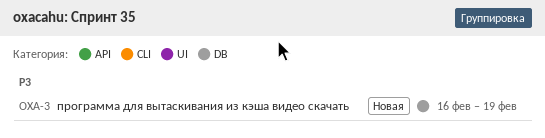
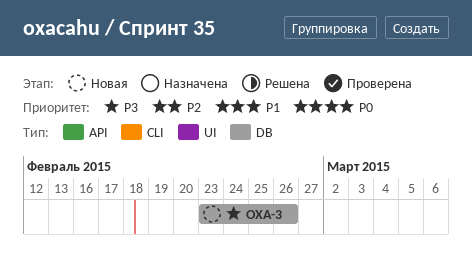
OXA-3, start: Feb 16 -> Feb 23
OXA-3, due: Feb 19 -> Feb 26

